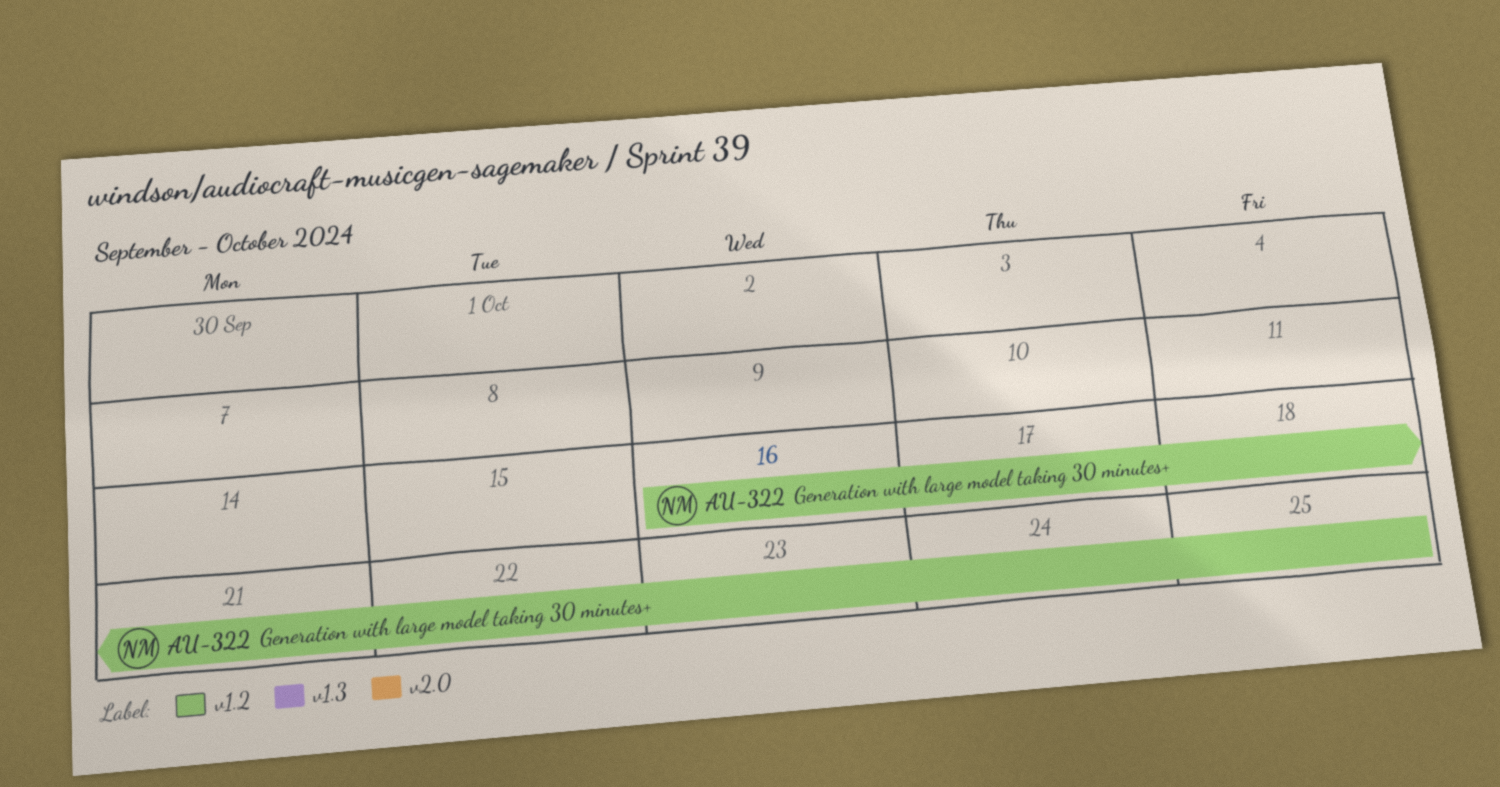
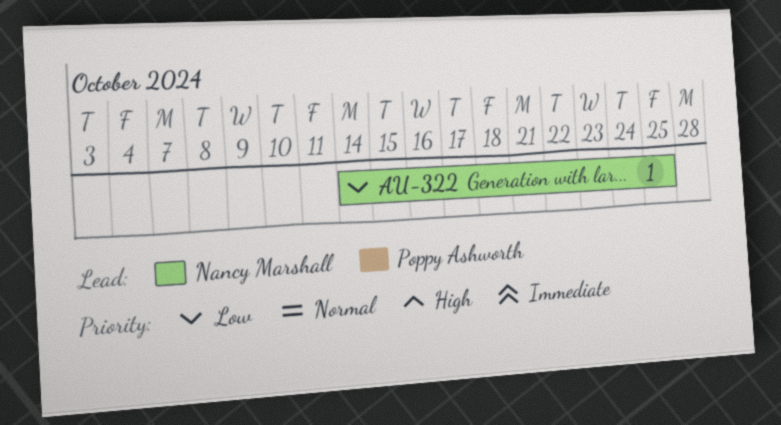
AU-322, start: Oct 16 -> Oct 14

